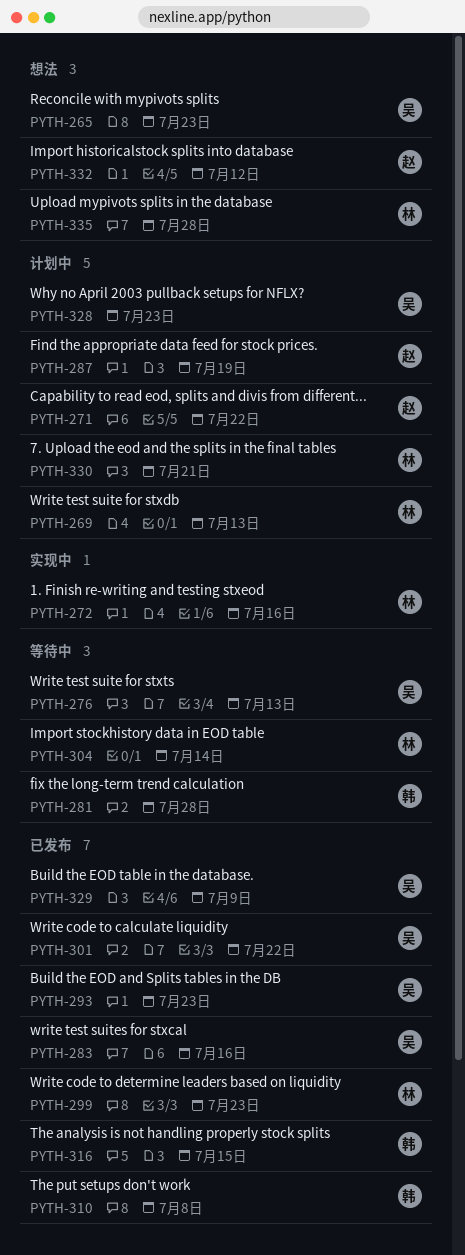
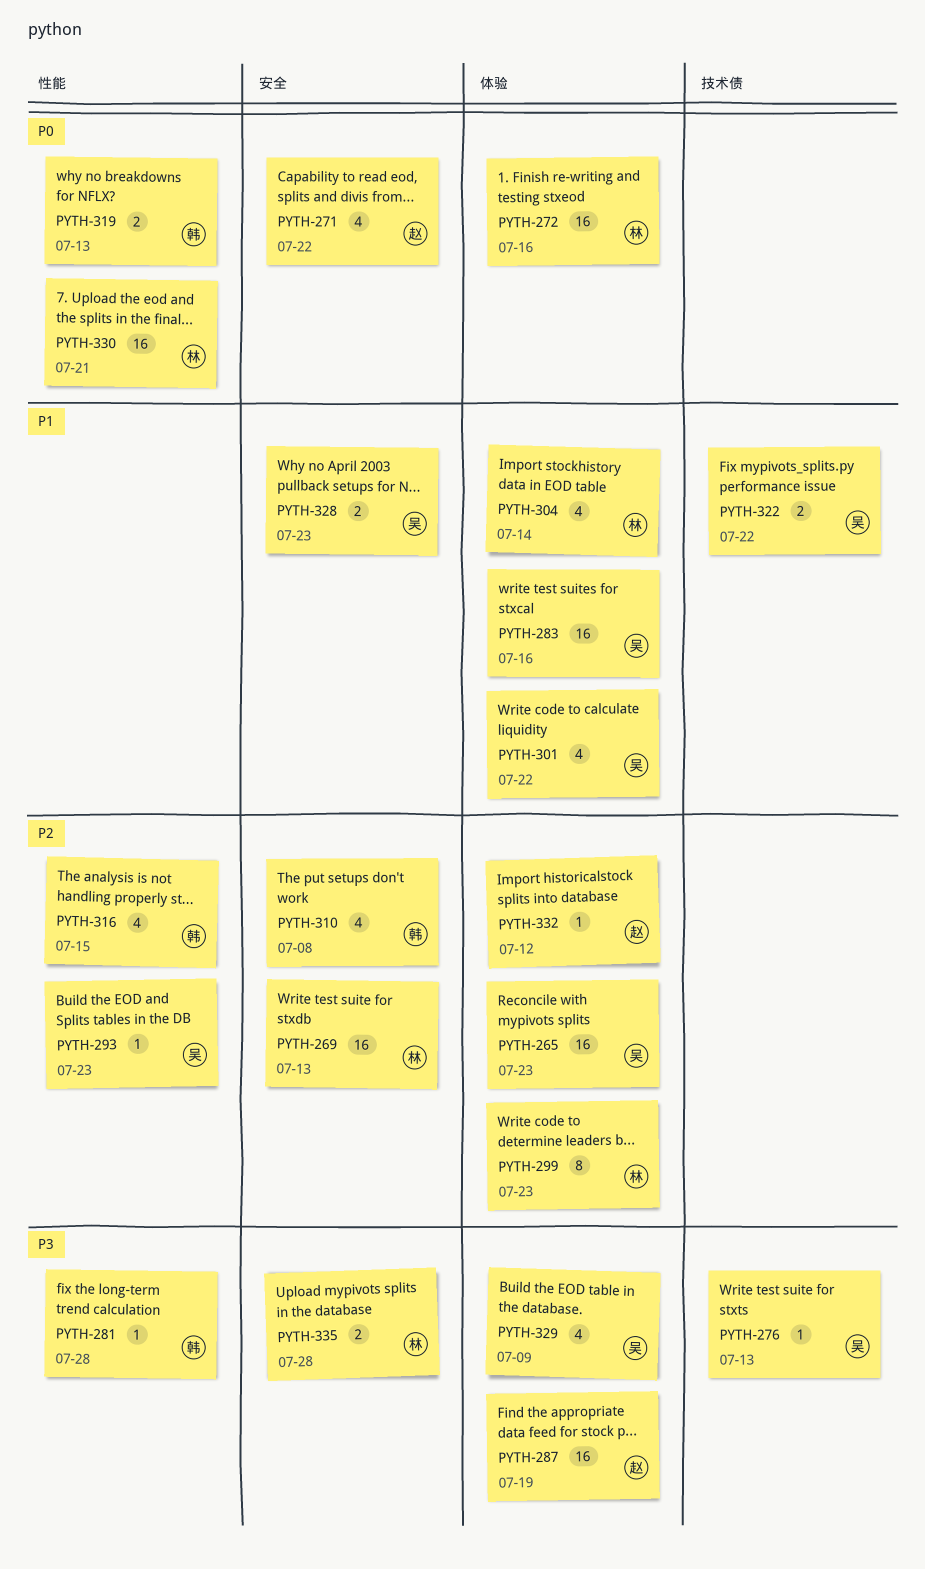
PYTH-319: none -> present
PYTH-322: none -> present

